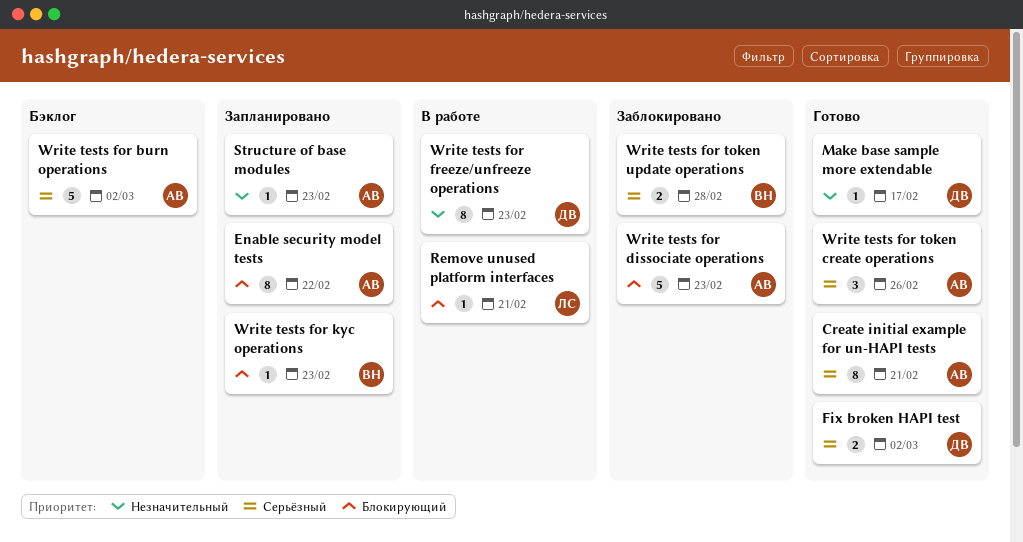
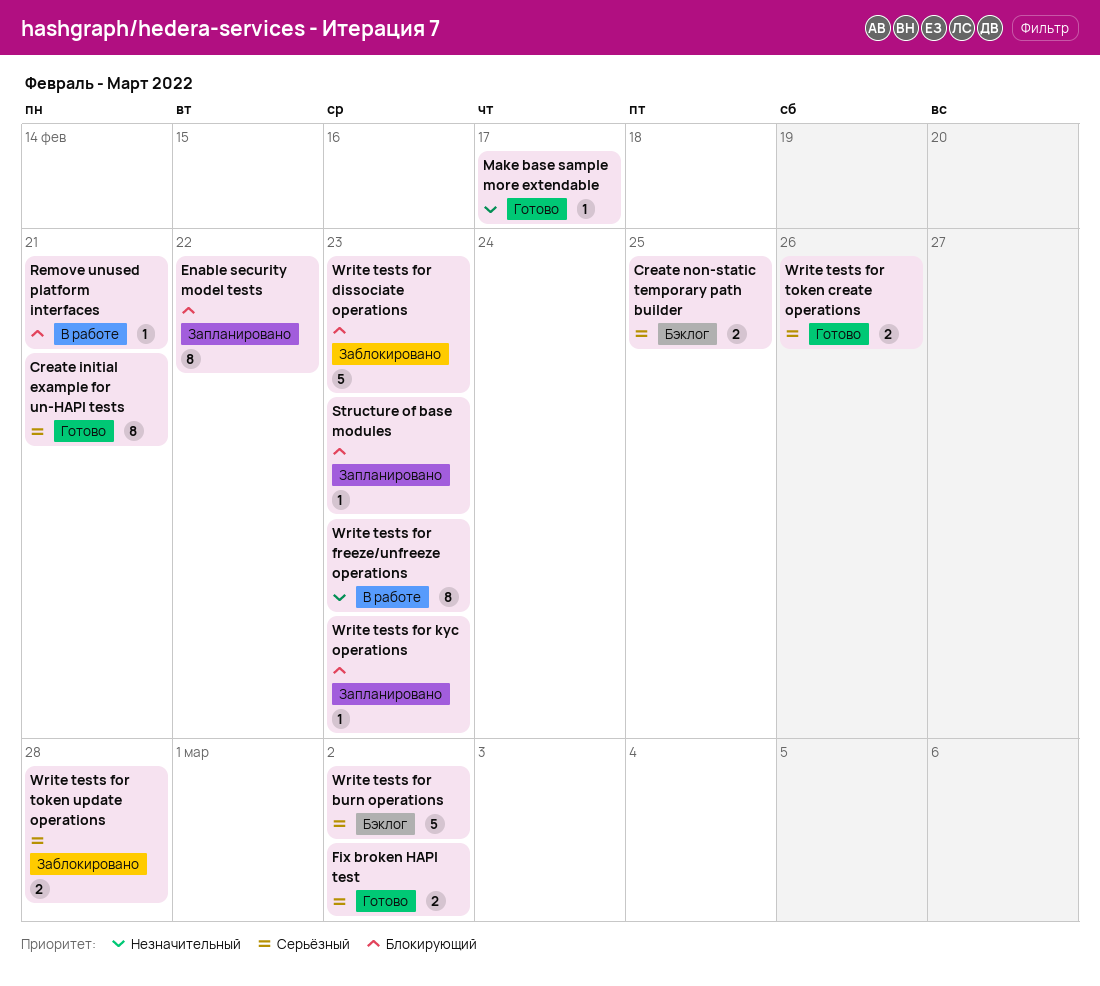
Create non-static temporary path builder: none -> present
Structure of base modules, priority: Незначительный -> Блокирующий
Write tests for token create operations, estimate: 3 -> 2

